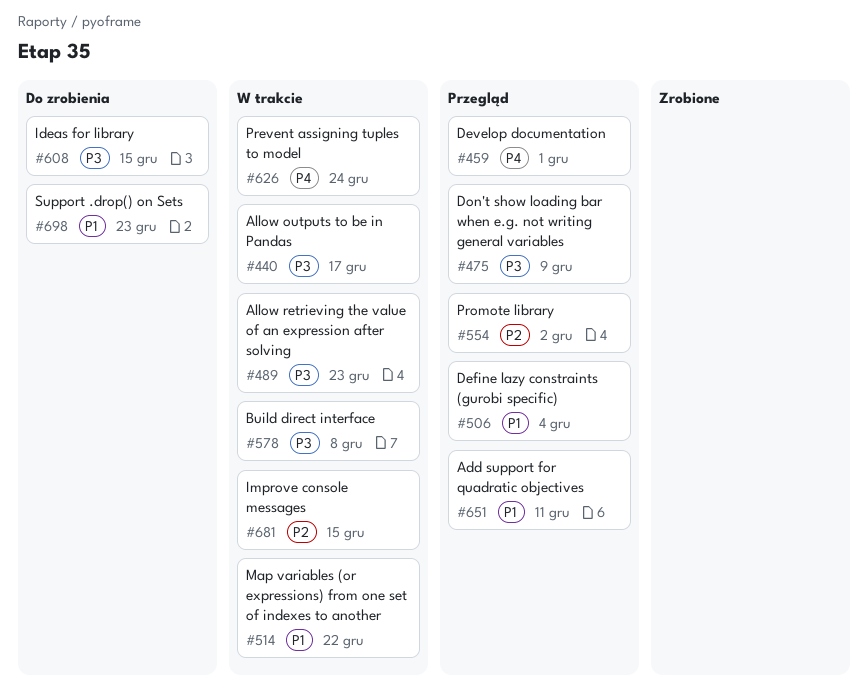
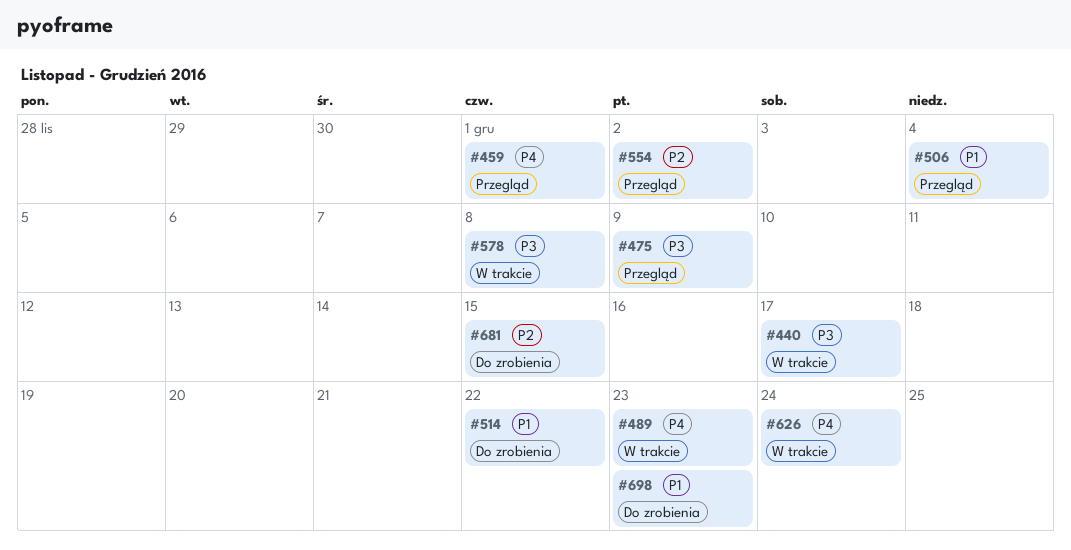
#489, priority: P3 -> P4
#514, status: W trakcie -> Do zrobienia
#608: present -> none
#651: present -> none
#681, status: W trakcie -> Do zrobienia

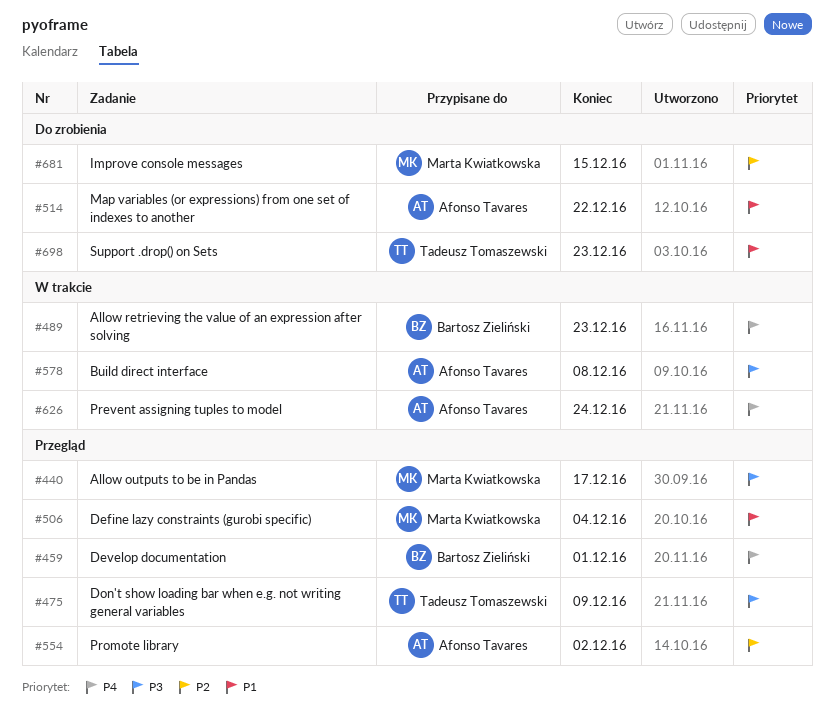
#440, status: W trakcie -> Przegląd

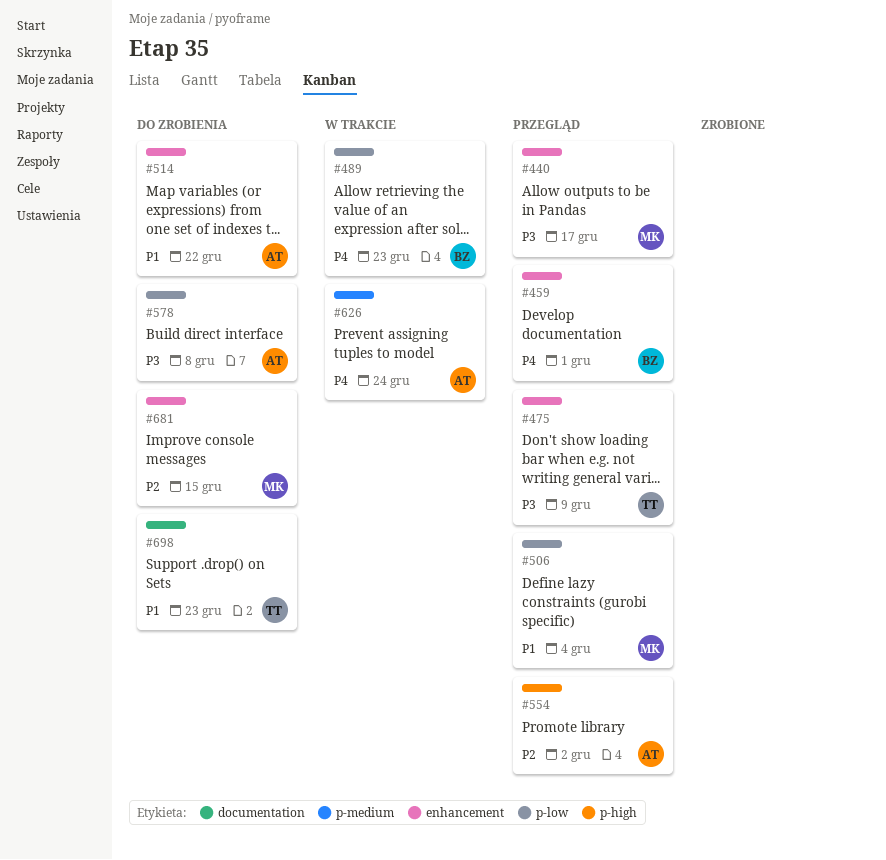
#578, status: W trakcie -> Do zrobienia

